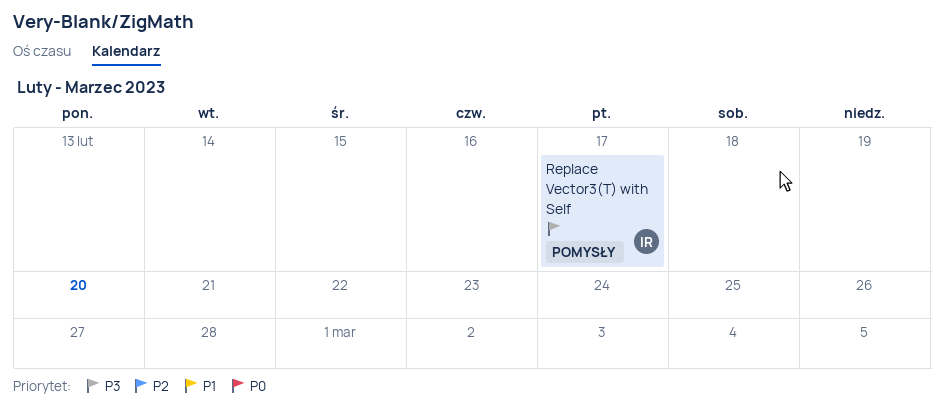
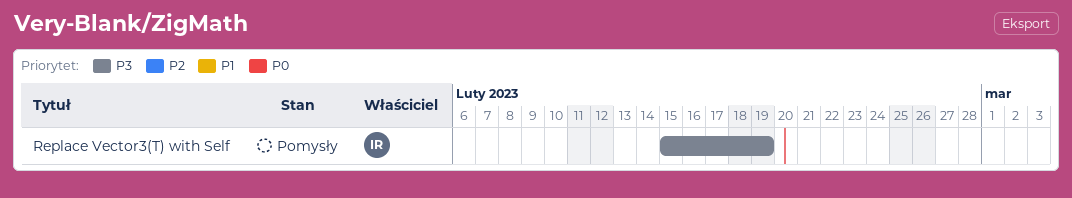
Replace Vector3(T) with Self, due: Feb 17 -> Feb 19

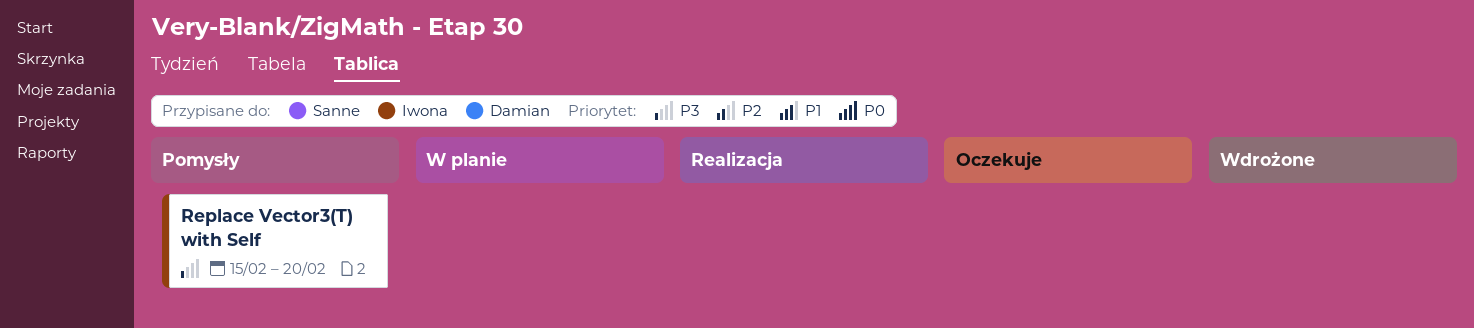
Replace Vector3(T) with Self, due: Feb 19 -> Feb 20

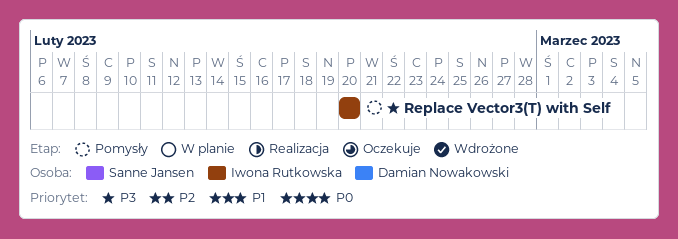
Replace Vector3(T) with Self, start: Feb 15 -> Feb 20

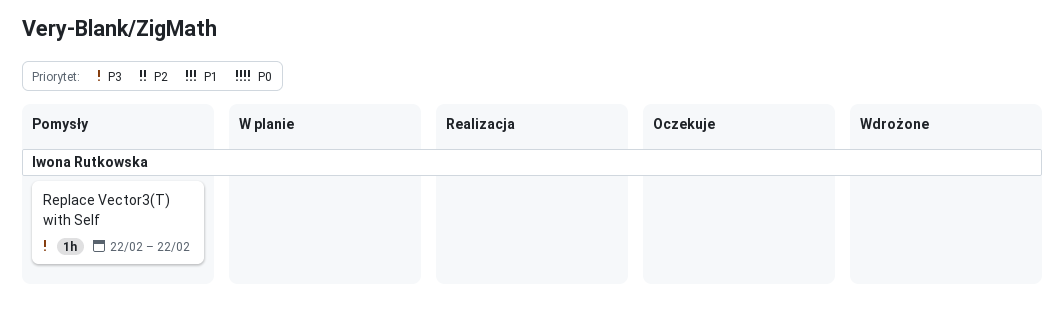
Replace Vector3(T) with Self, start: Feb 20 -> Feb 22
Replace Vector3(T) with Self, due: Feb 20 -> Feb 22

